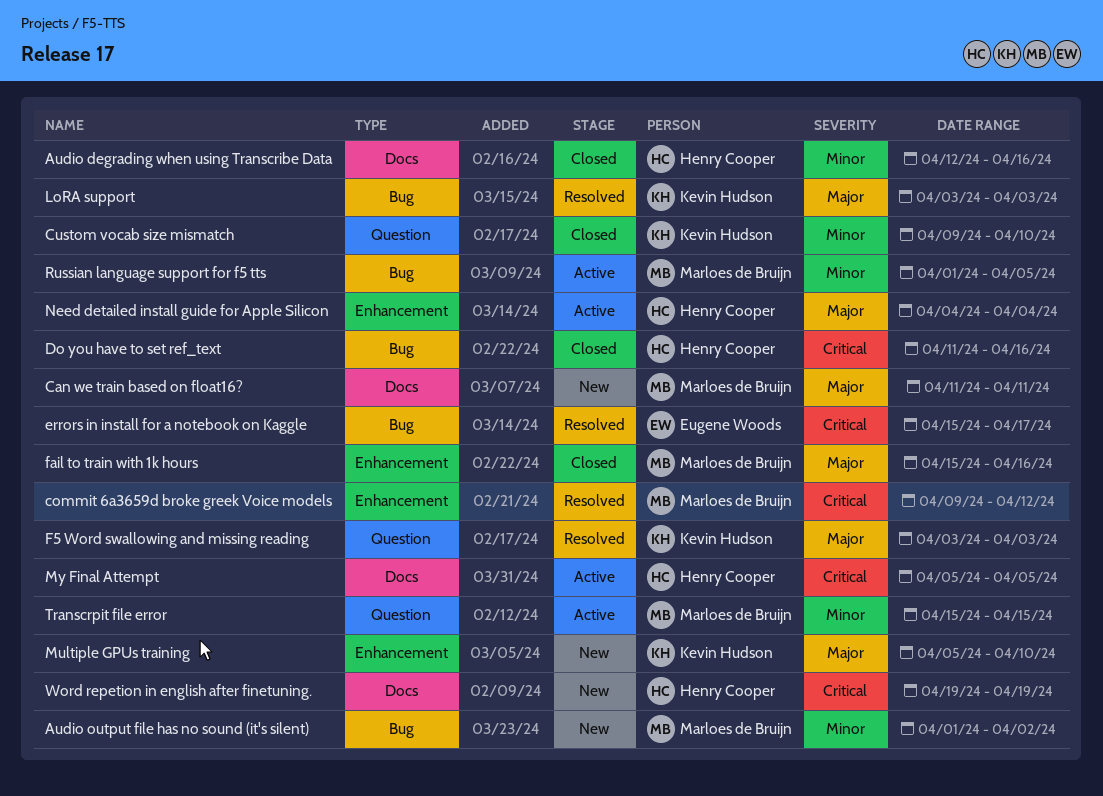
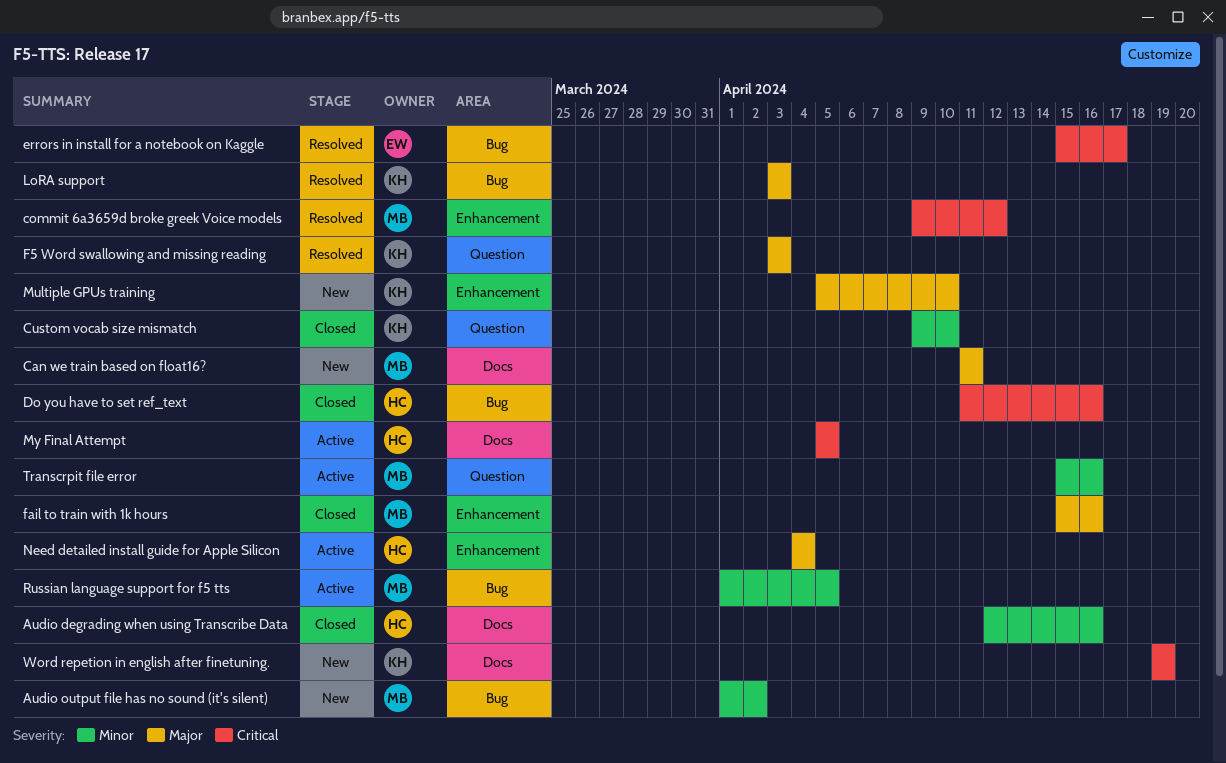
Transcrpit file error, due: Apr 15 -> Apr 16
Word repetion in english after finetuning., owner: Henry Cooper -> Kevin Hudson

